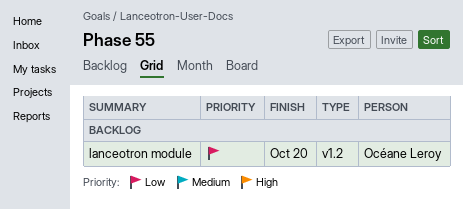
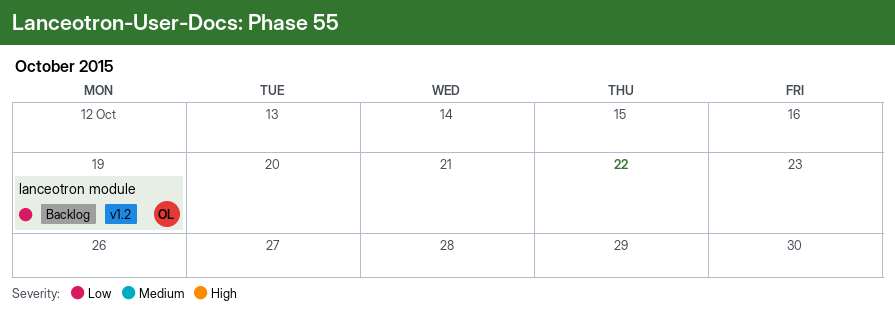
lanceotron module, due: Oct 20 -> Oct 19

